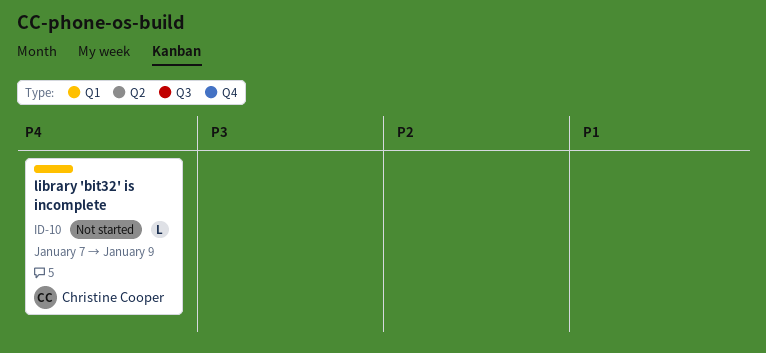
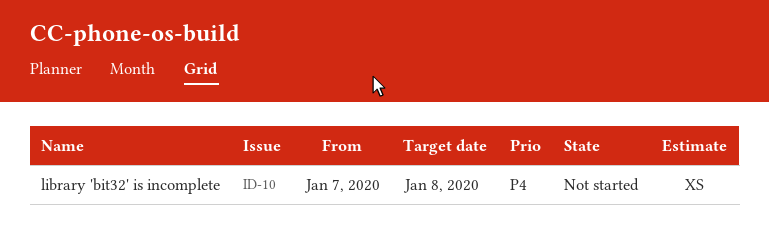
ID-10, estimate: L -> XS
ID-10, due: Jan 9 -> Jan 8

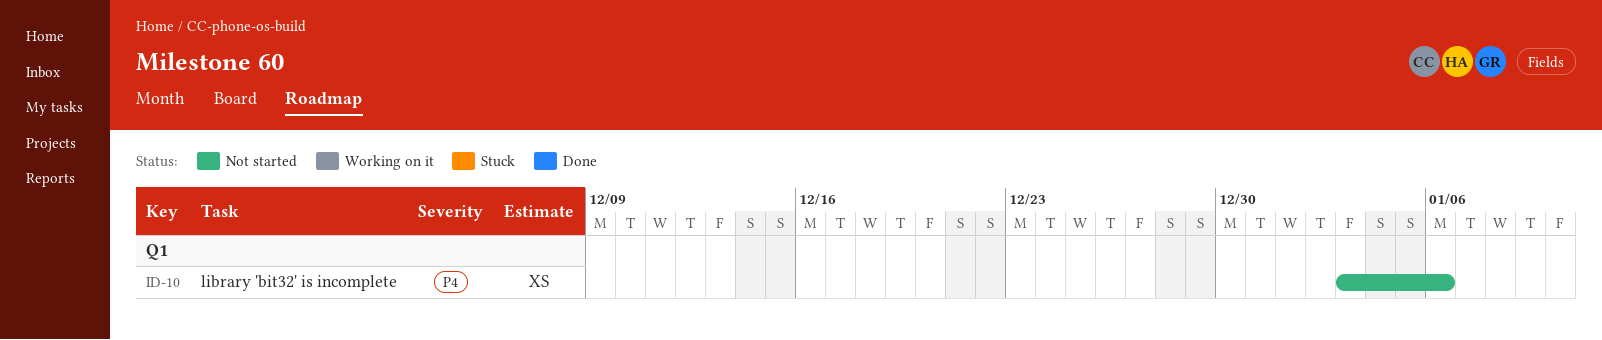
ID-10, start: Jan 7 -> Jan 3
ID-10, due: Jan 8 -> Jan 6

